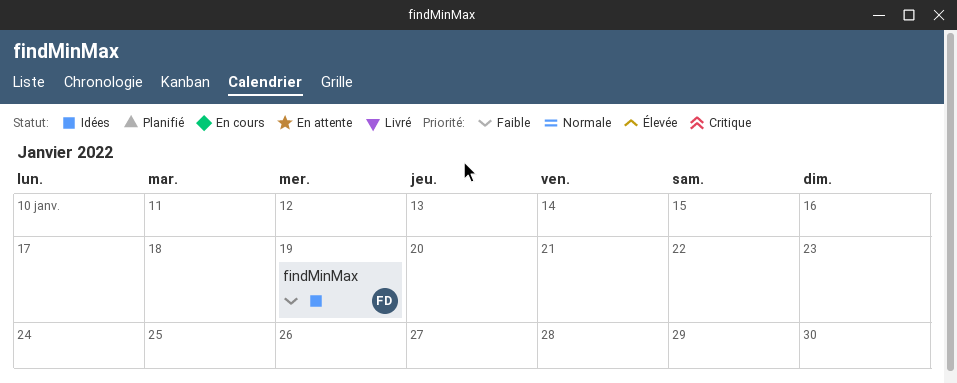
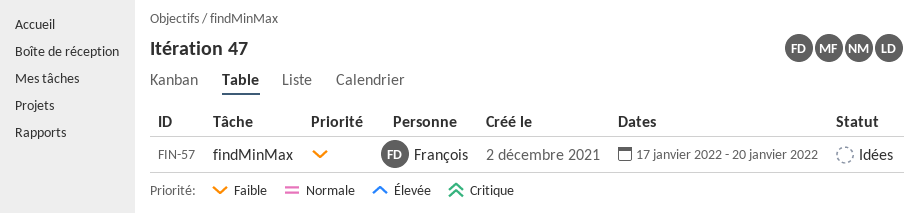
findMinMax, due: Jan 19 -> Jan 20

